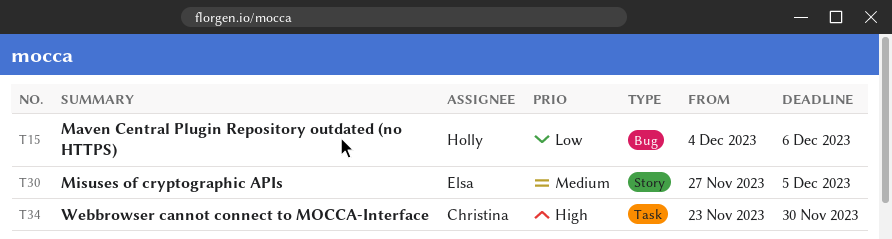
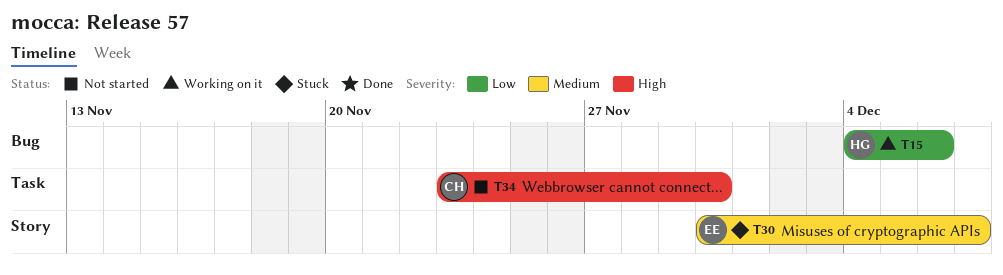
T30, start: Nov 27 -> Nov 30
T30, due: Dec 5 -> Dec 7

